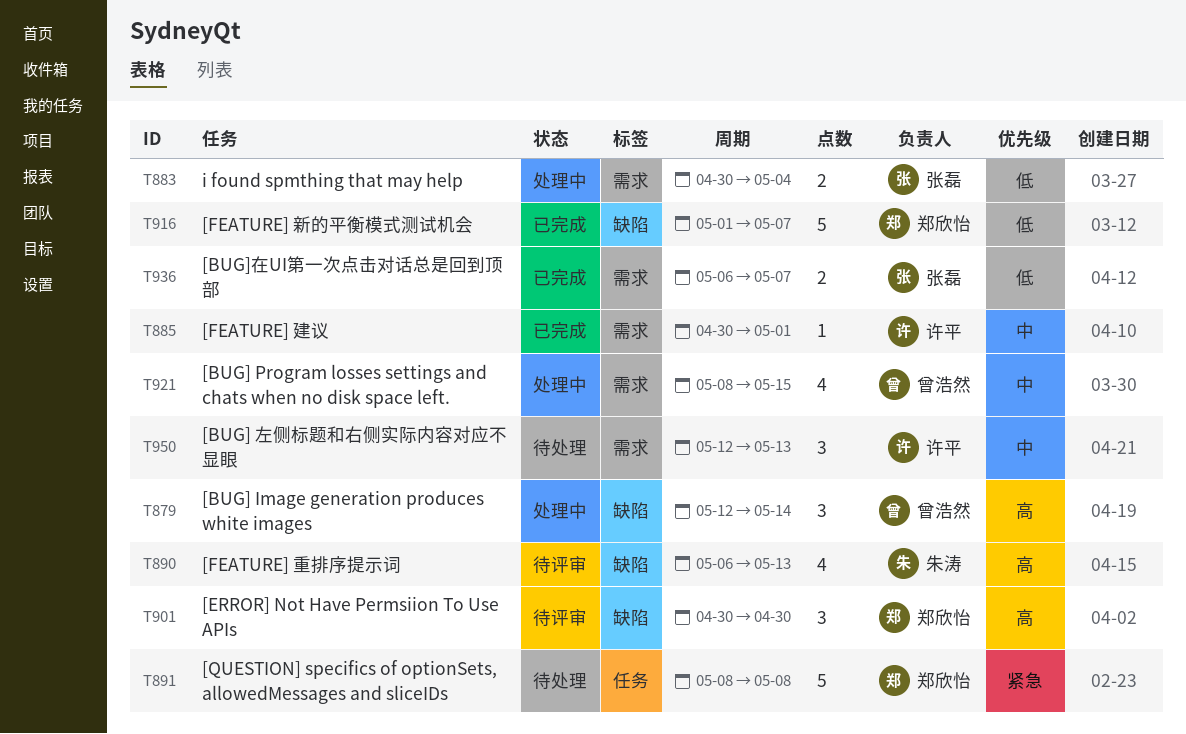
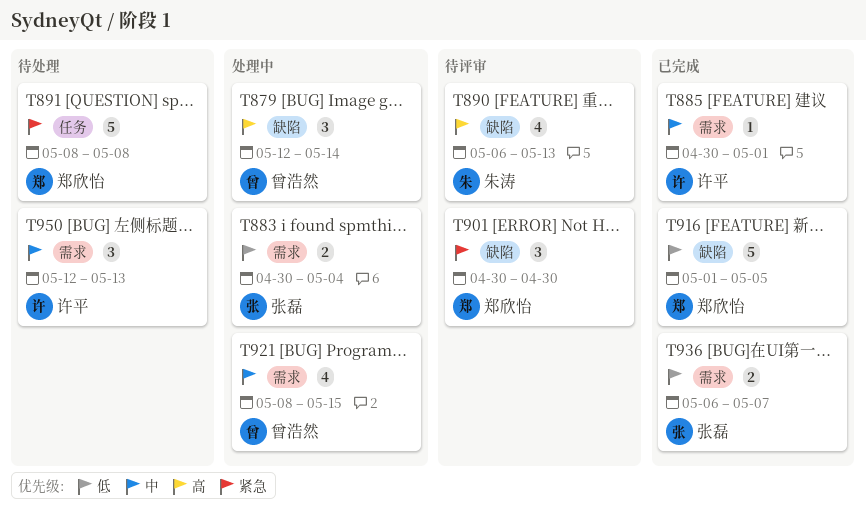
T901, priority: 高 -> 紧急
T916, due: May 7 -> May 5

